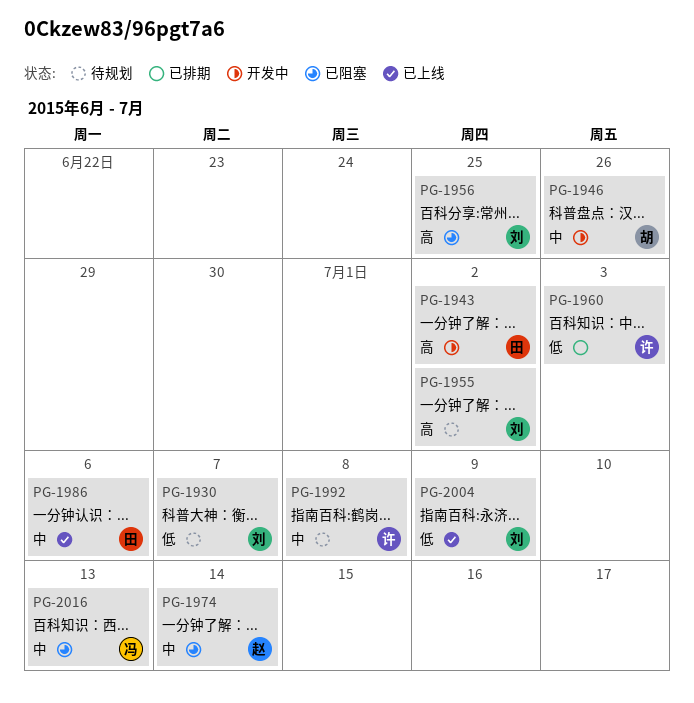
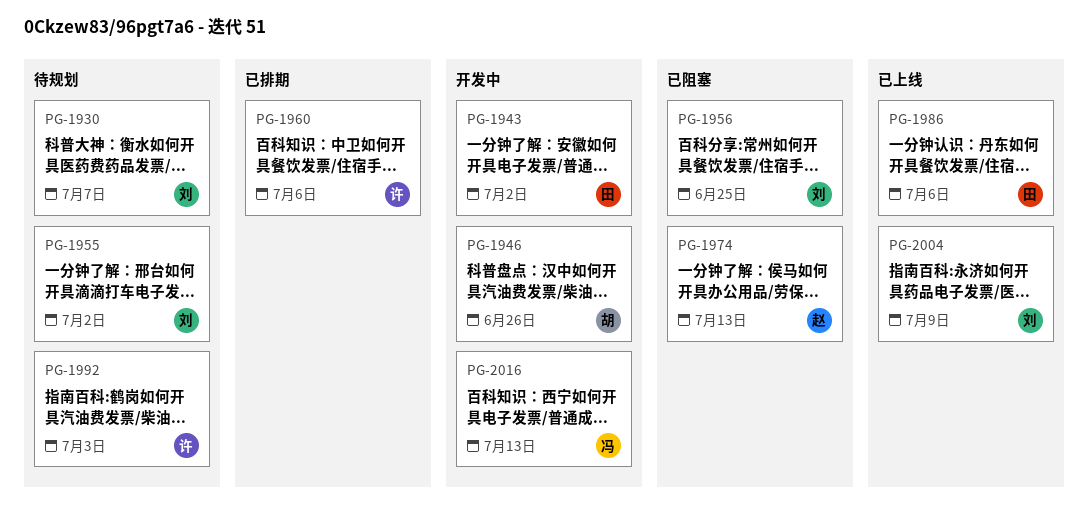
PG-1960, due: Jul 3 -> Jul 6
PG-1974, due: Jul 14 -> Jul 13
PG-1992, due: Jul 8 -> Jul 3
PG-2016, status: 已阻塞 -> 开发中

